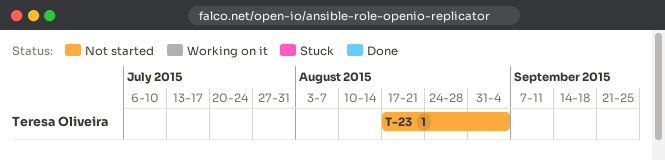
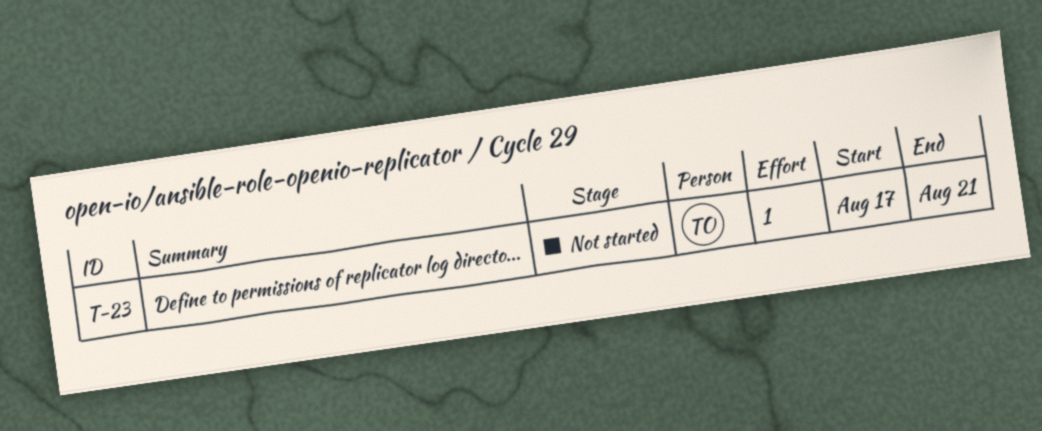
T-23, due: Sep 4 -> Aug 21

